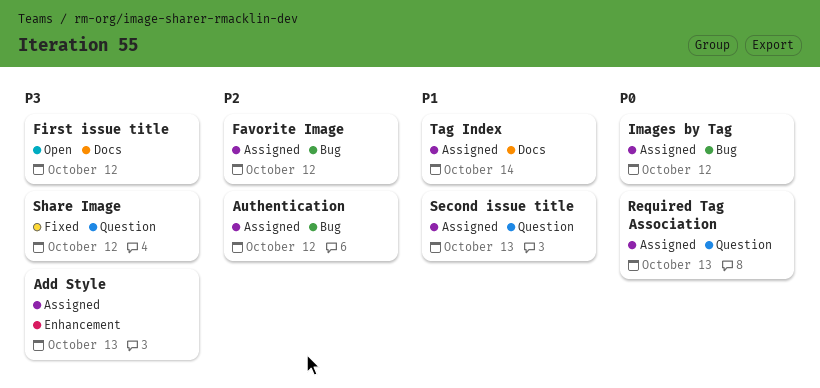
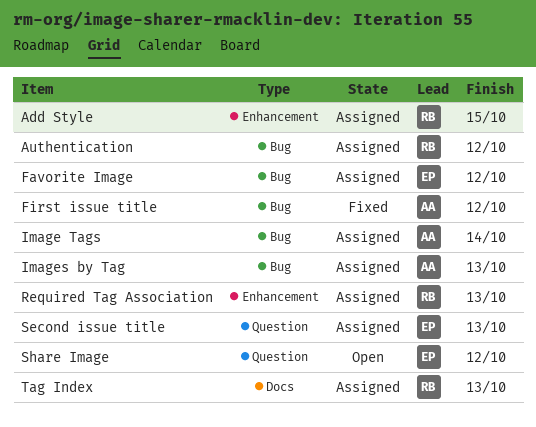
Add Style, due: Oct 13 -> Oct 15
First issue title, status: Open -> Fixed
First issue title, label: Docs -> Bug
Image Tags: none -> present
Images by Tag, due: Oct 12 -> Oct 13
Required Tag Association, label: Question -> Enhancement
Share Image, status: Fixed -> Open
Tag Index, due: Oct 14 -> Oct 13

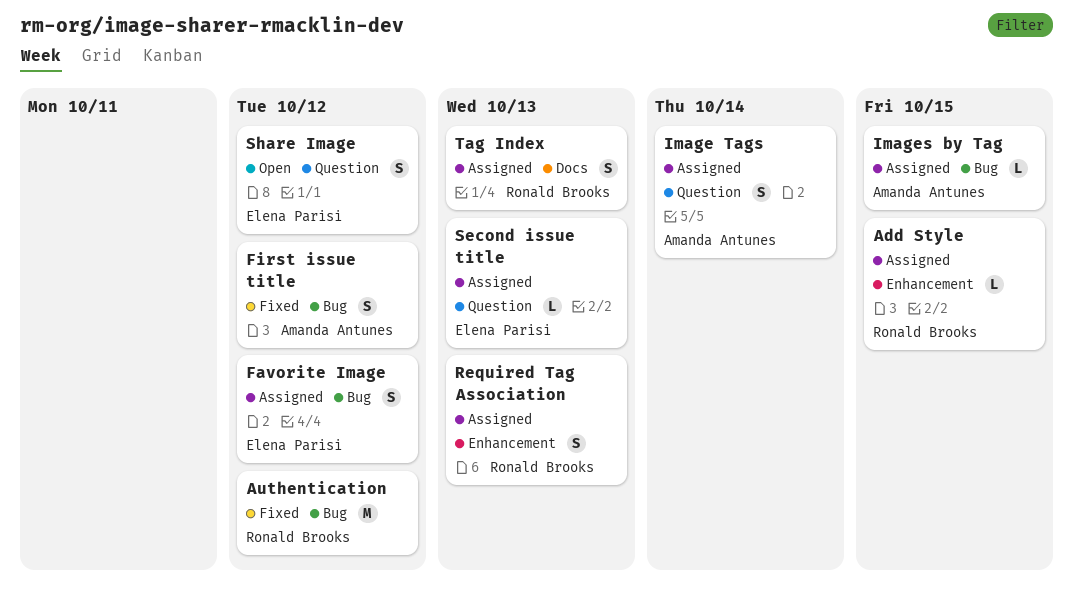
Authentication, status: Assigned -> Fixed
Image Tags, label: Bug -> Question
Images by Tag, due: Oct 13 -> Oct 15

